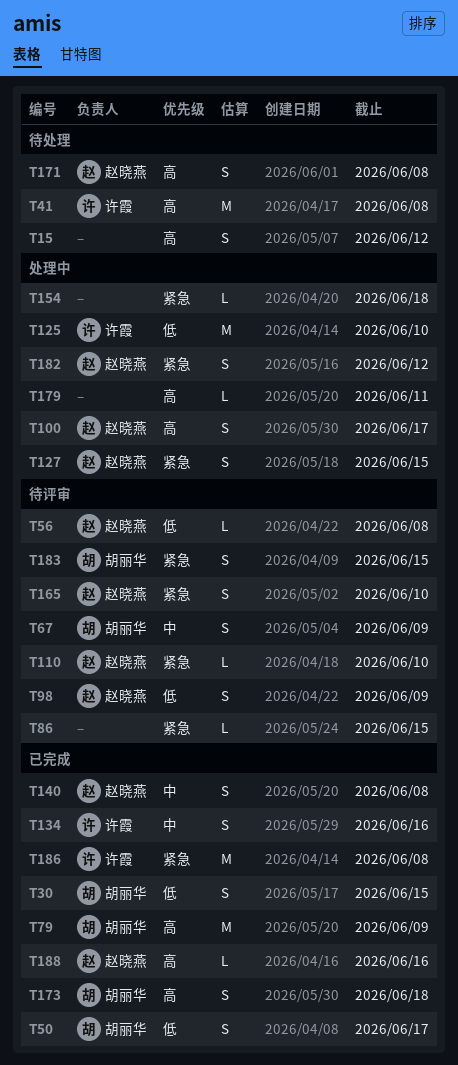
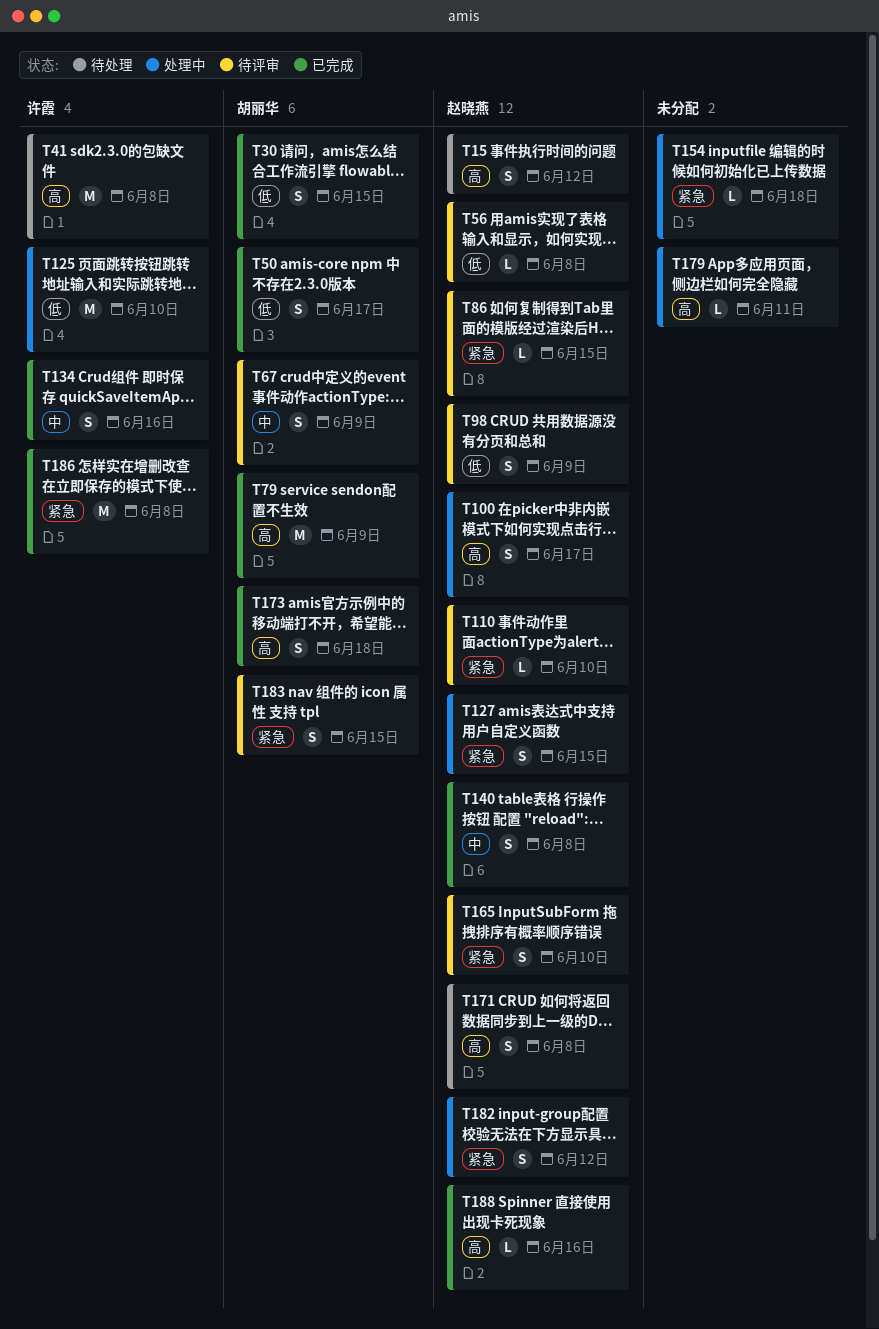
T15, owner: none -> 赵晓燕
T86, owner: none -> 赵晓燕

